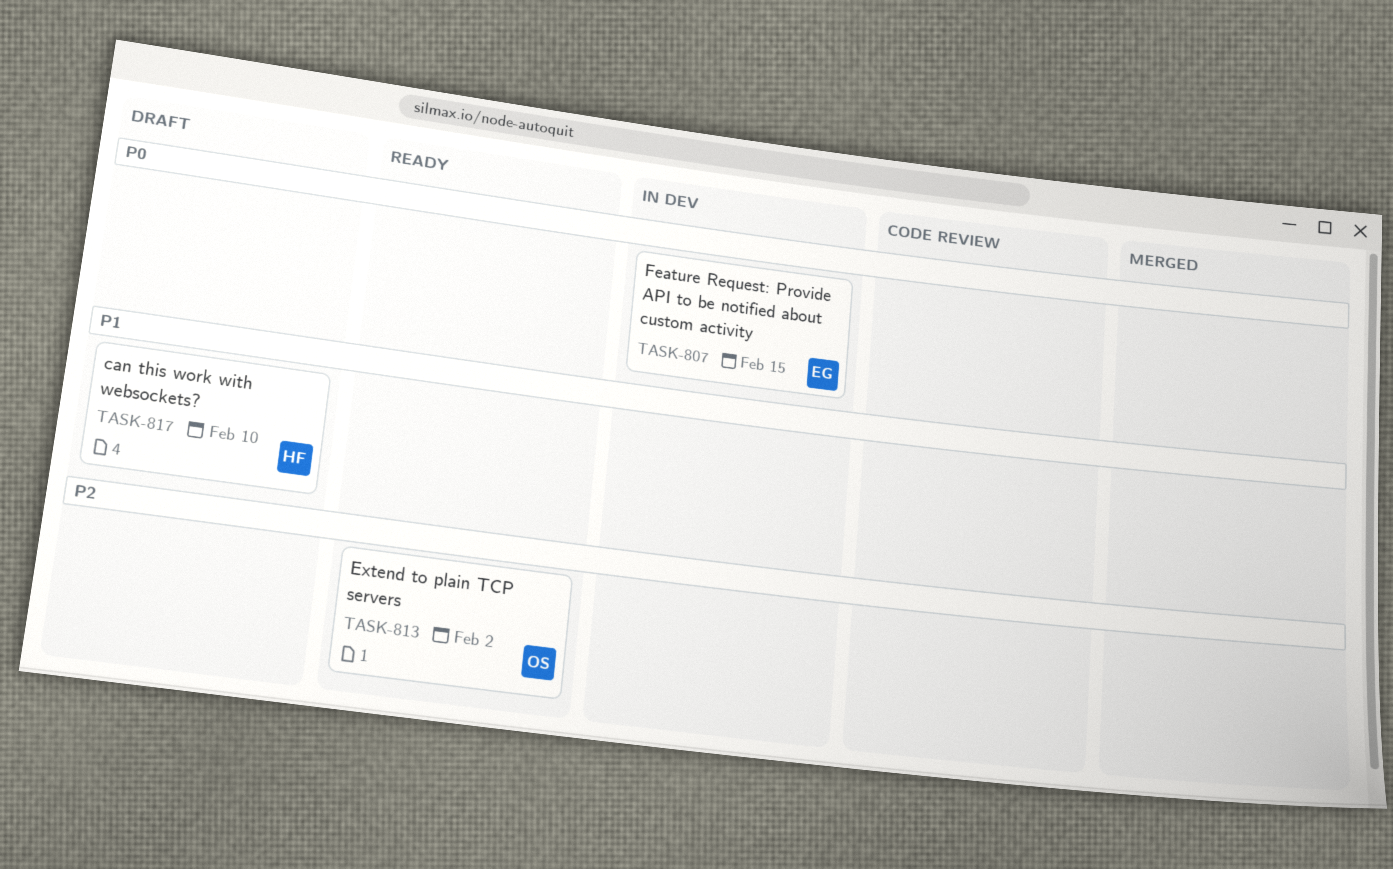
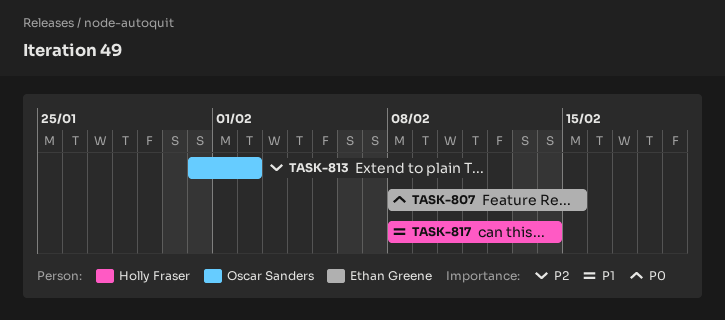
TASK-817, due: Feb 10 -> Feb 14

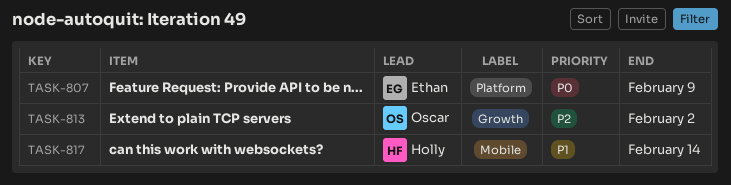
TASK-807, due: Feb 15 -> Feb 9

